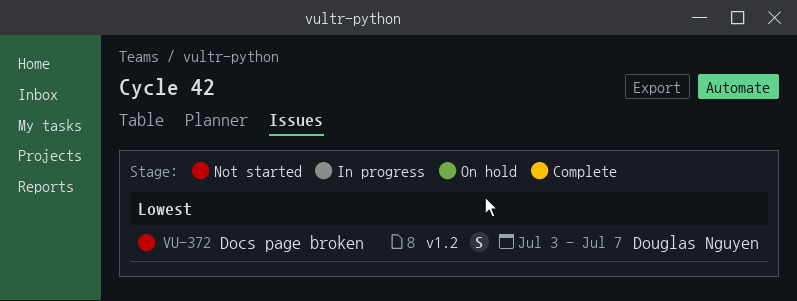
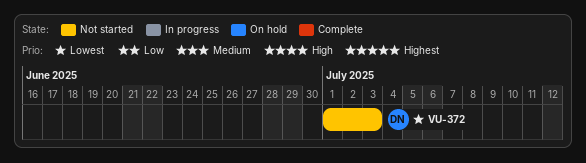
VU-372, start: Jul 3 -> Jul 1
VU-372, due: Jul 7 -> Jul 3

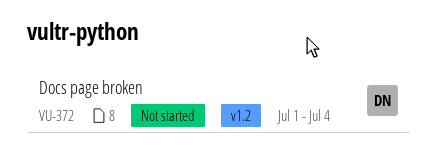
VU-372, due: Jul 3 -> Jul 4

